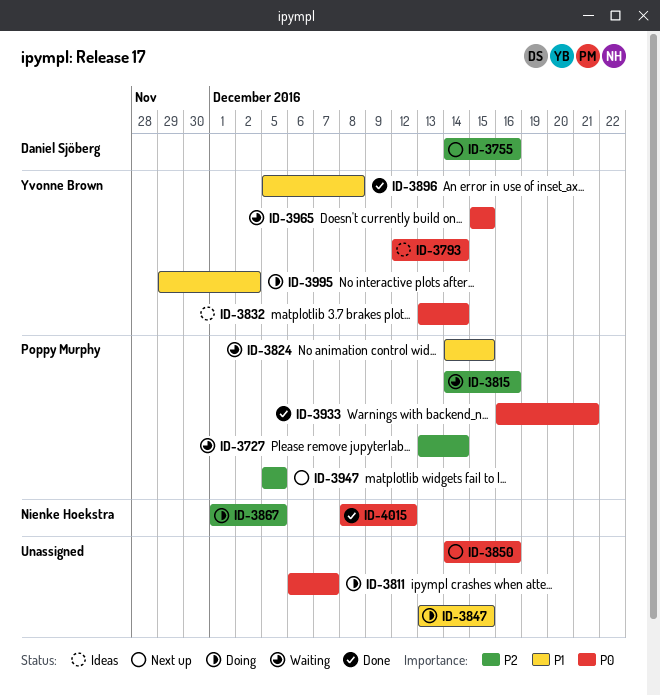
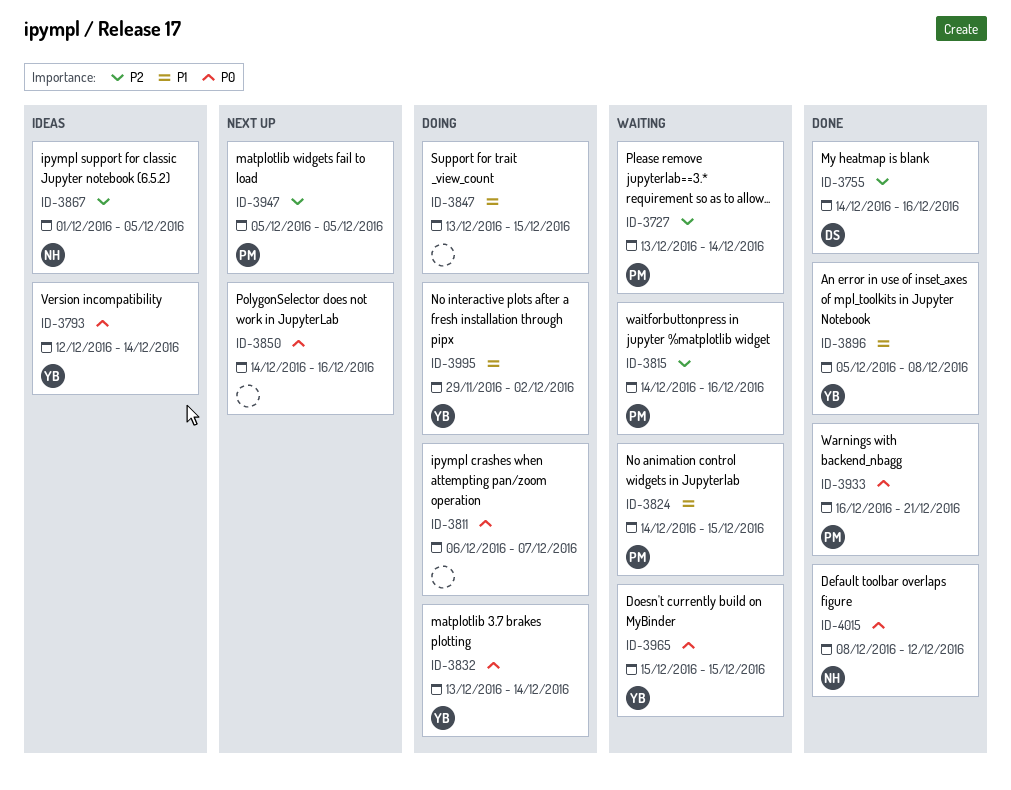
ID-3755, status: Next up -> Done
ID-3832, status: Ideas -> Doing
ID-3867, status: Doing -> Ideas

